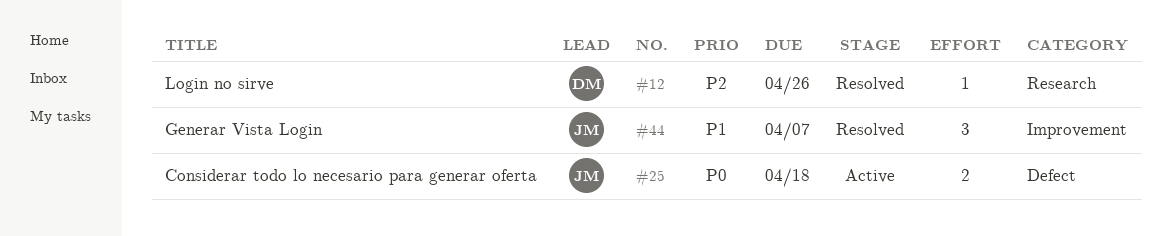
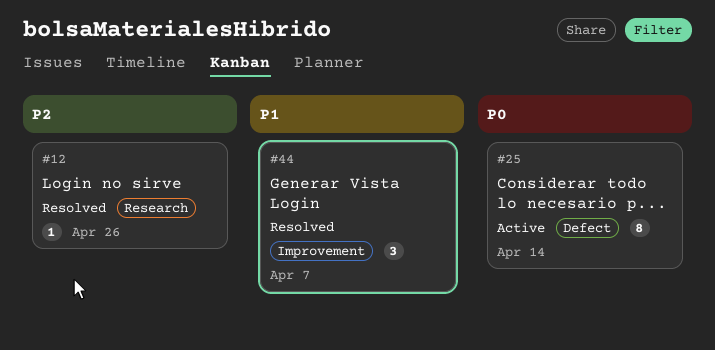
#25, estimate: 2 -> 8
#25, due: Apr 18 -> Apr 14

